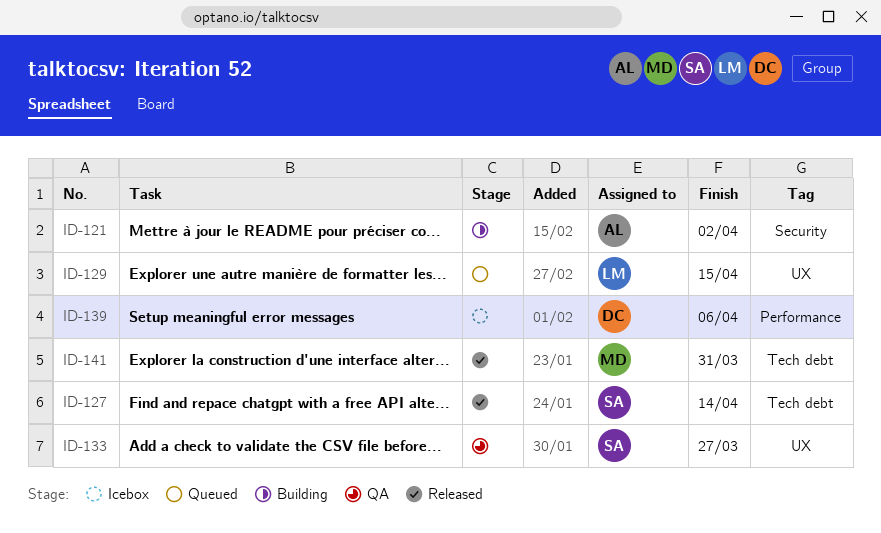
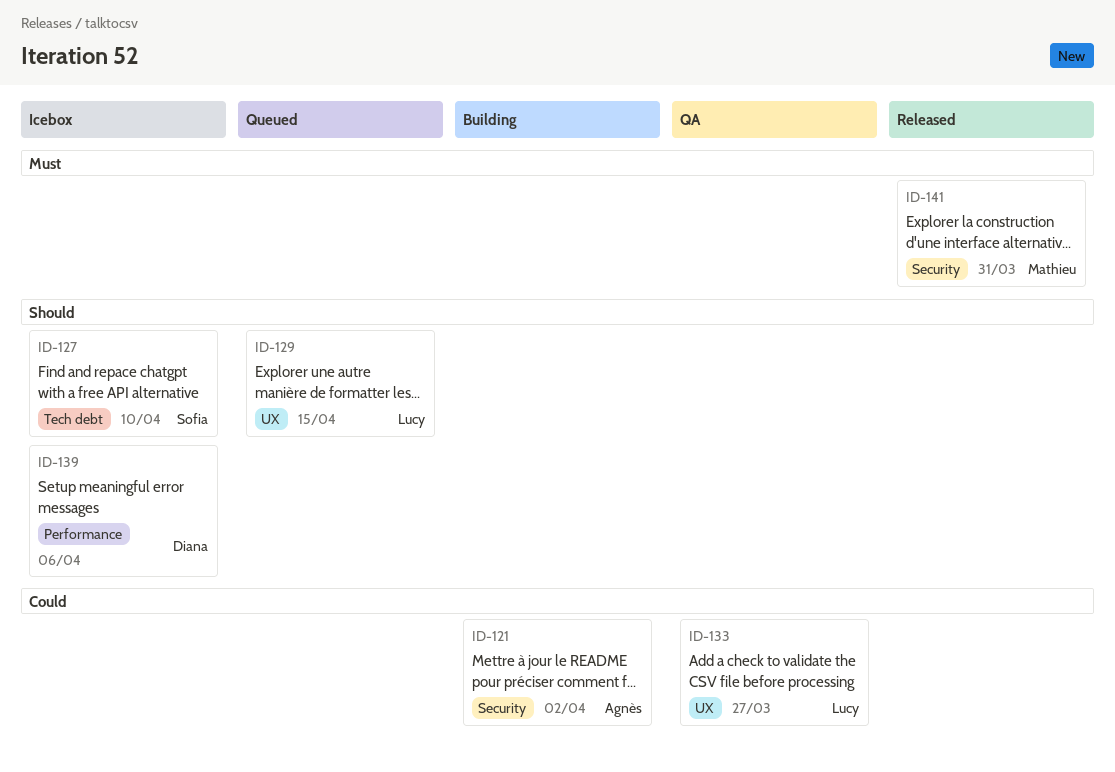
ID-127, status: Released -> Icebox
ID-127, due: Apr 14 -> Apr 10
ID-133, owner: Sofia -> Lucy
ID-141, label: Tech debt -> Security

